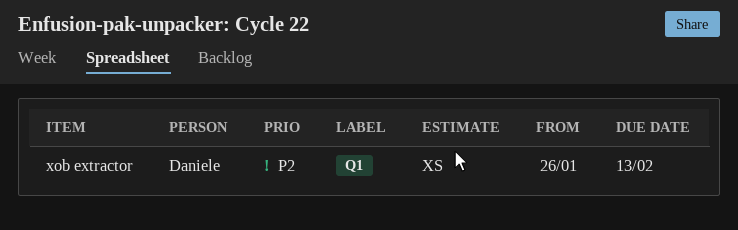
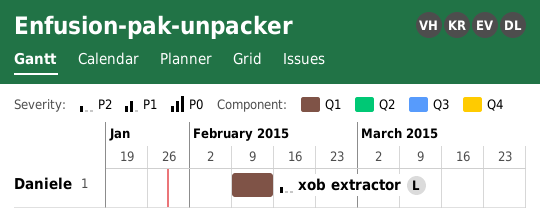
xob extractor, estimate: XS -> L
xob extractor, start: Jan 26 -> Feb 9

